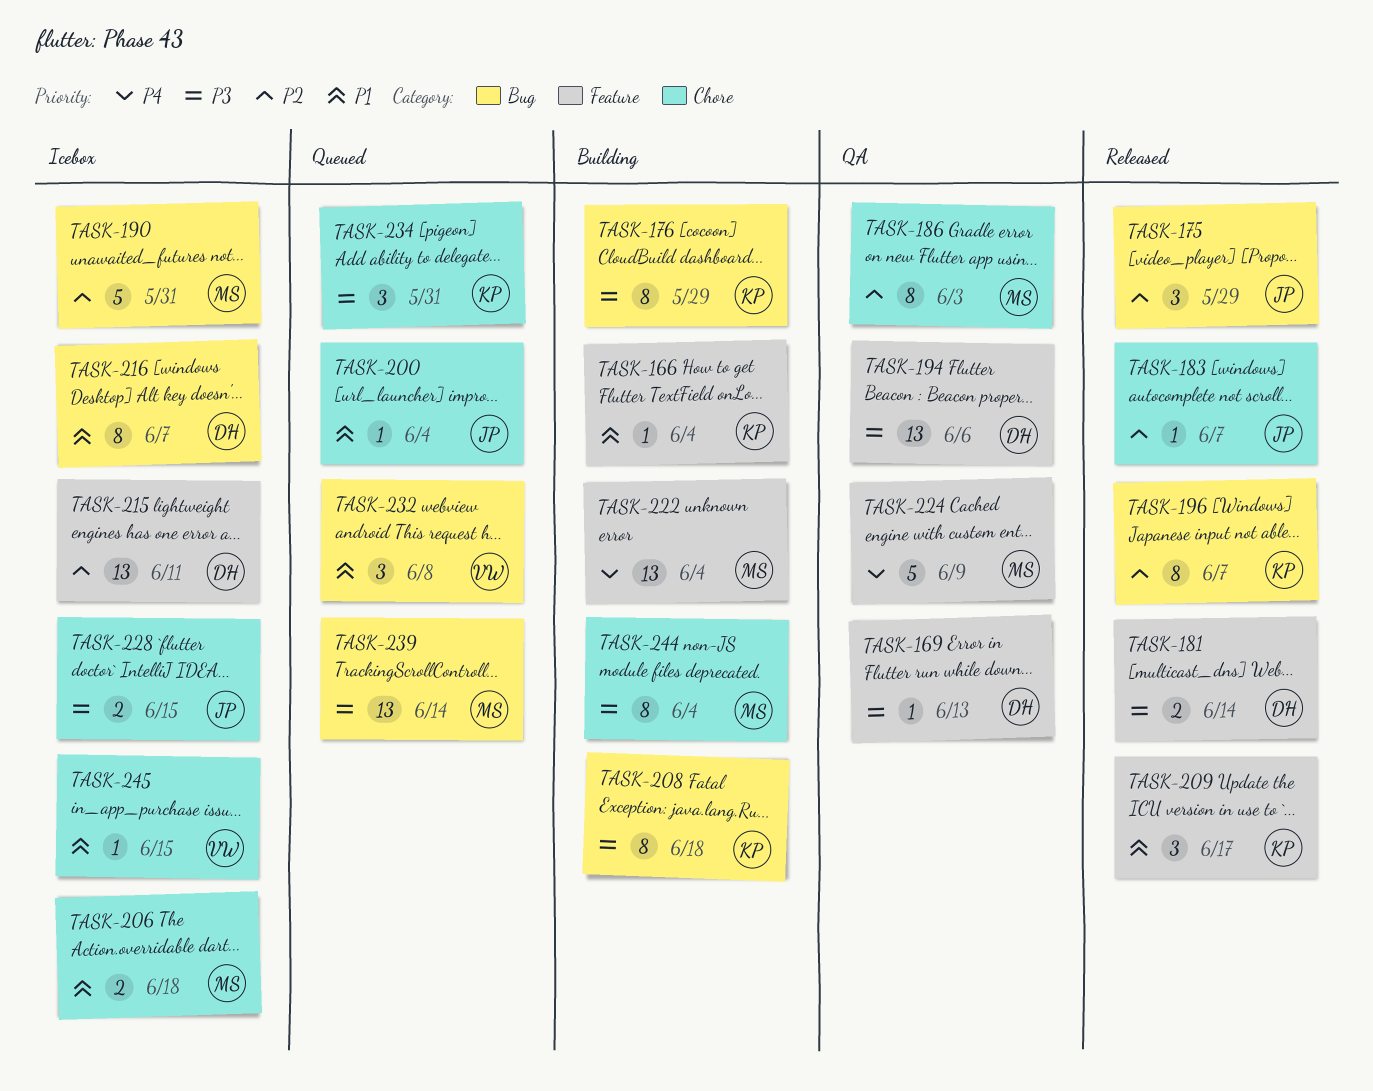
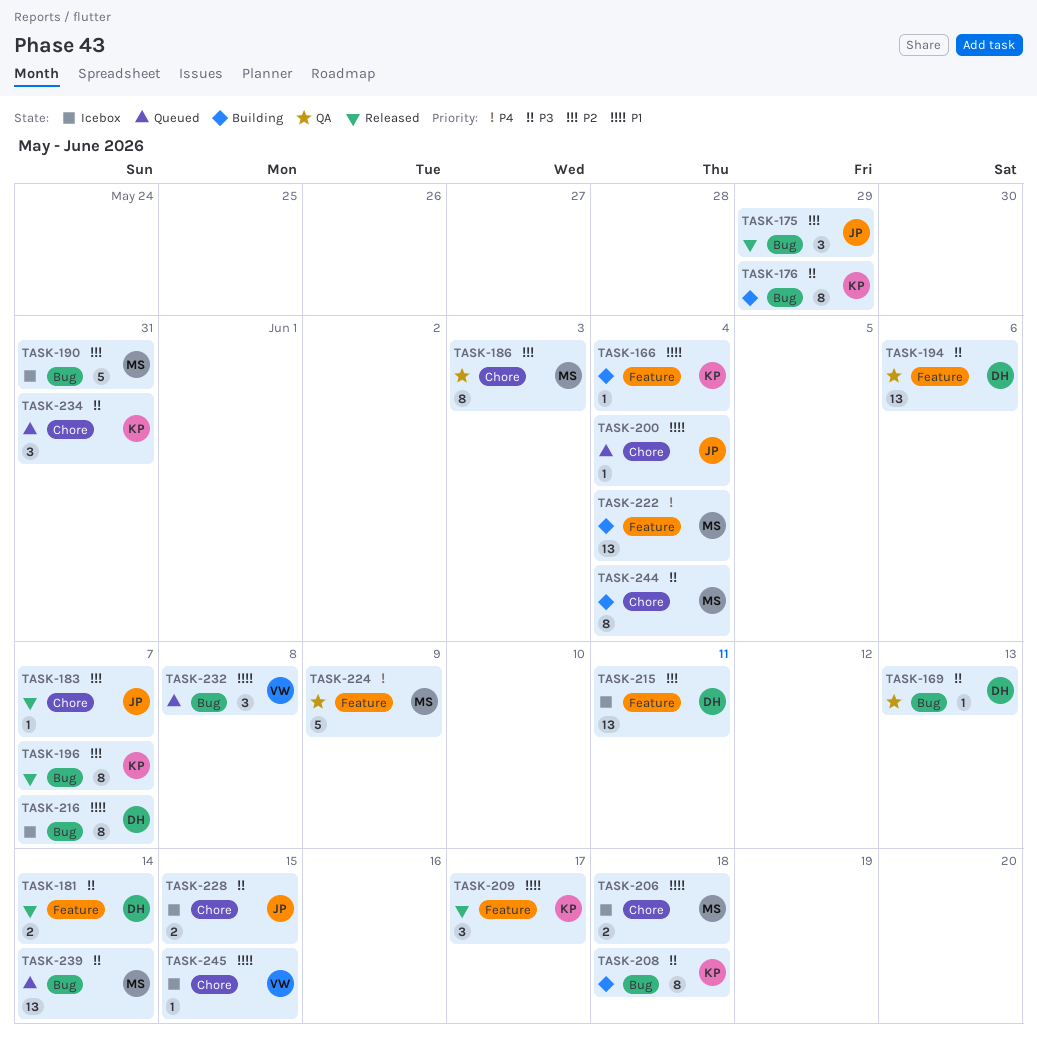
TASK-169, label: Feature -> Bug

